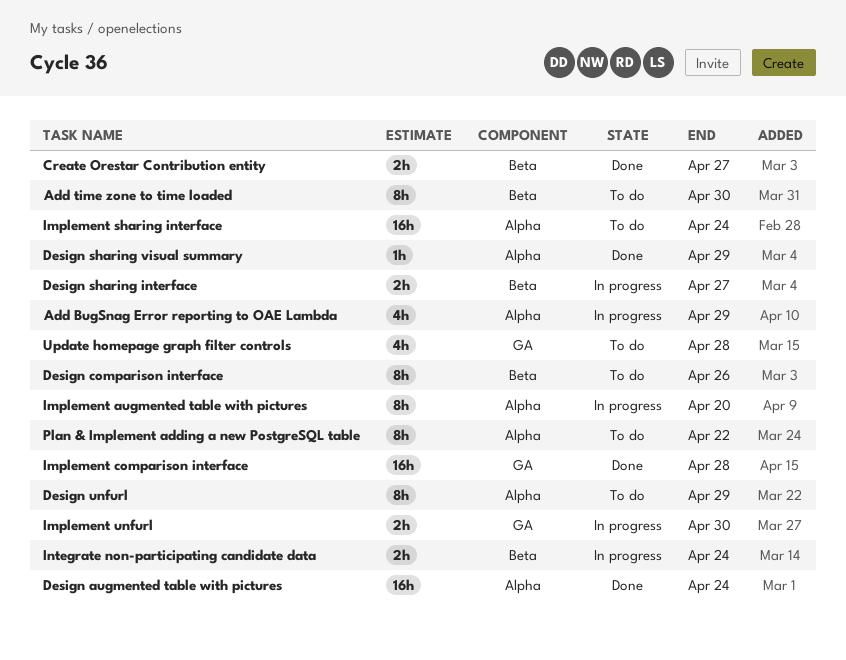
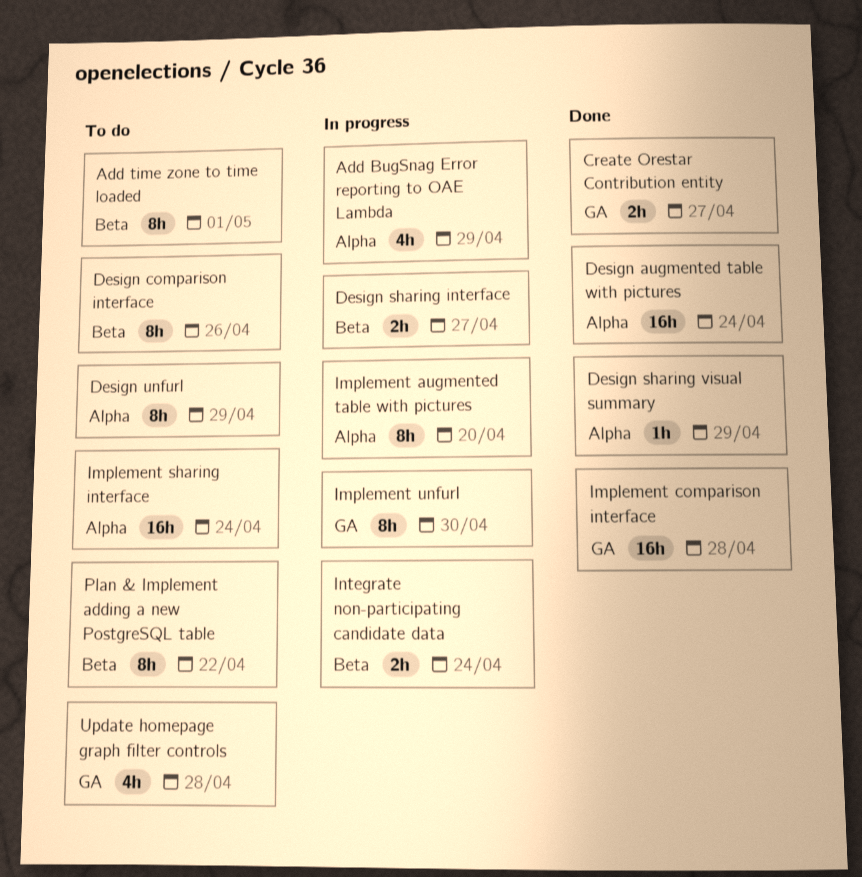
Add time zone to time loaded, due: Apr 30 -> May 1
Create Orestar Contribution entity, label: Beta -> GA
Implement unfurl, estimate: 2h -> 8h
Plan & Implement adding a new PostgreSQL table, label: Alpha -> Beta

